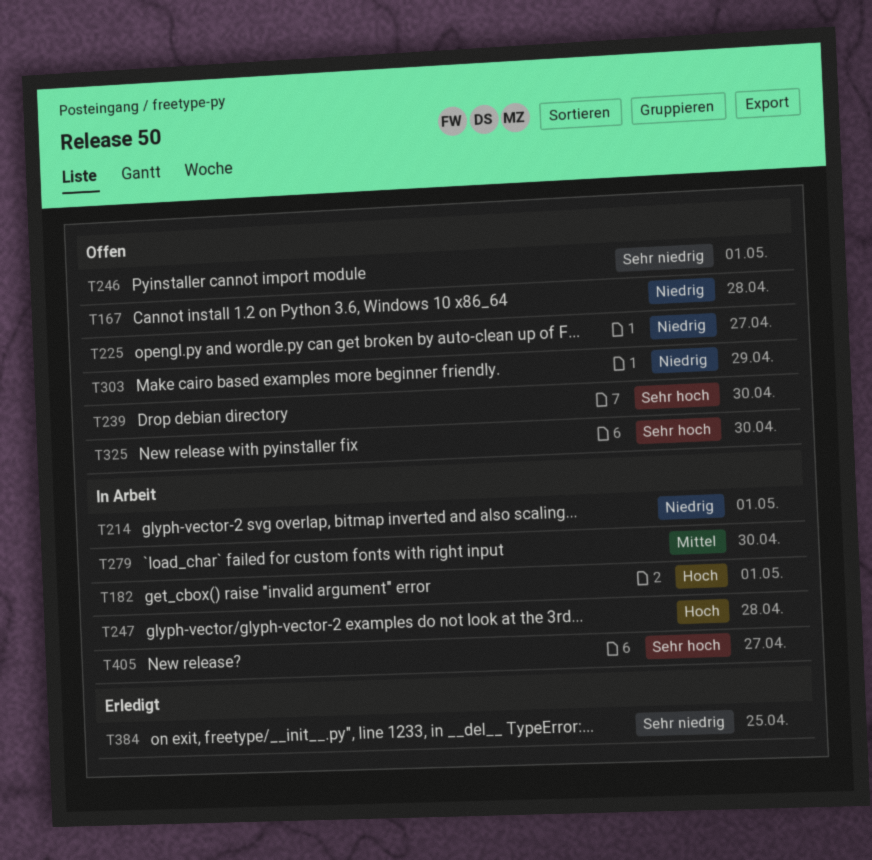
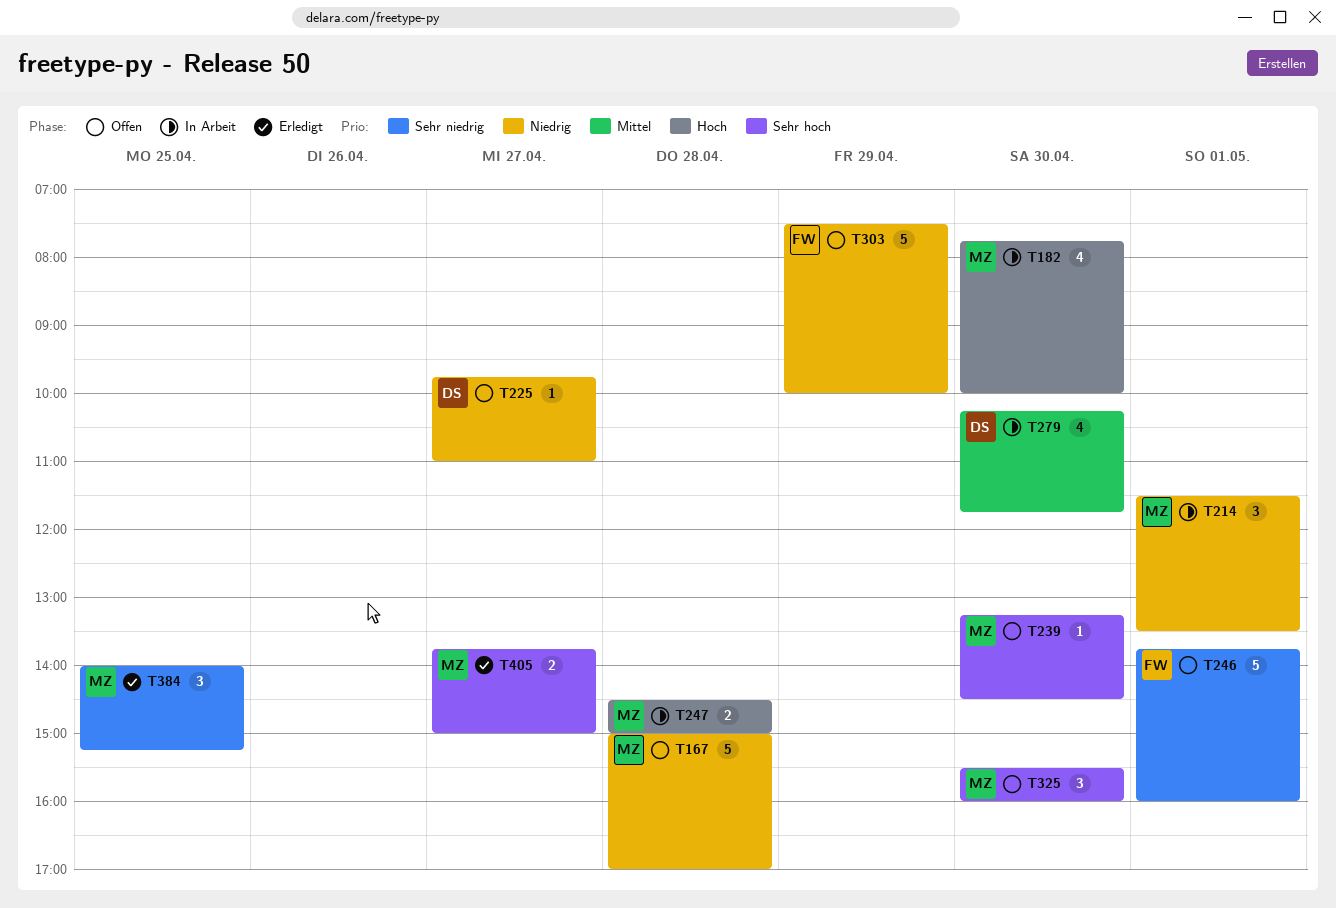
T182, day: May 1 -> Apr 30
T405, status: In Arbeit -> Erledigt

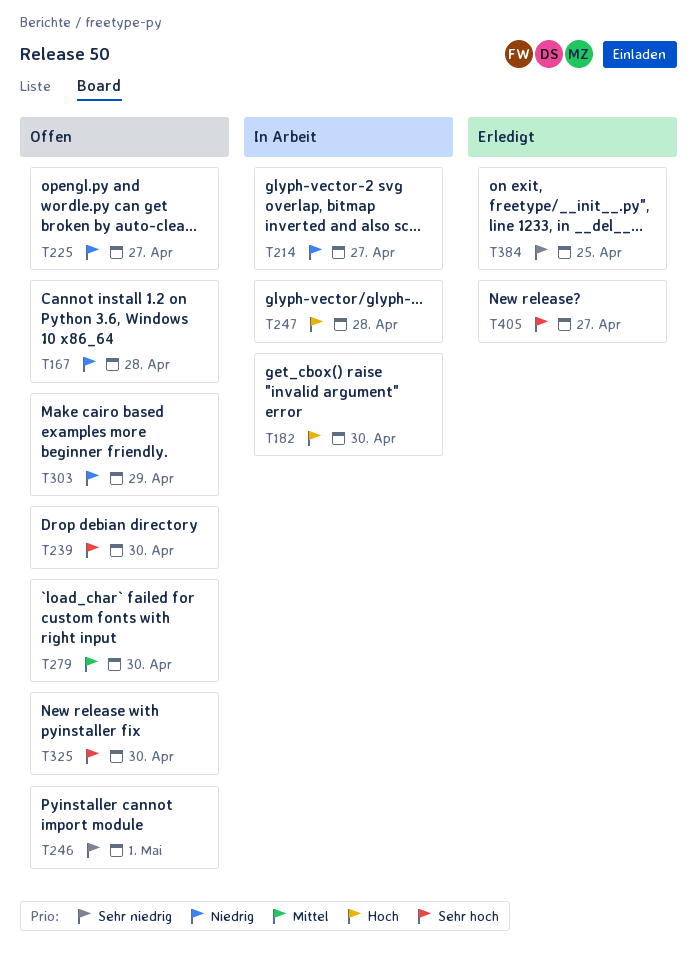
T214, day: May 1 -> Apr 27
T279, status: In Arbeit -> Offen

